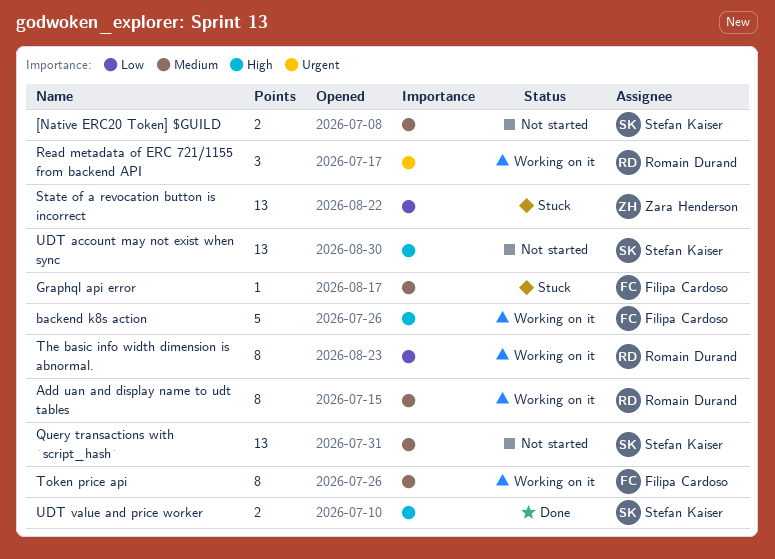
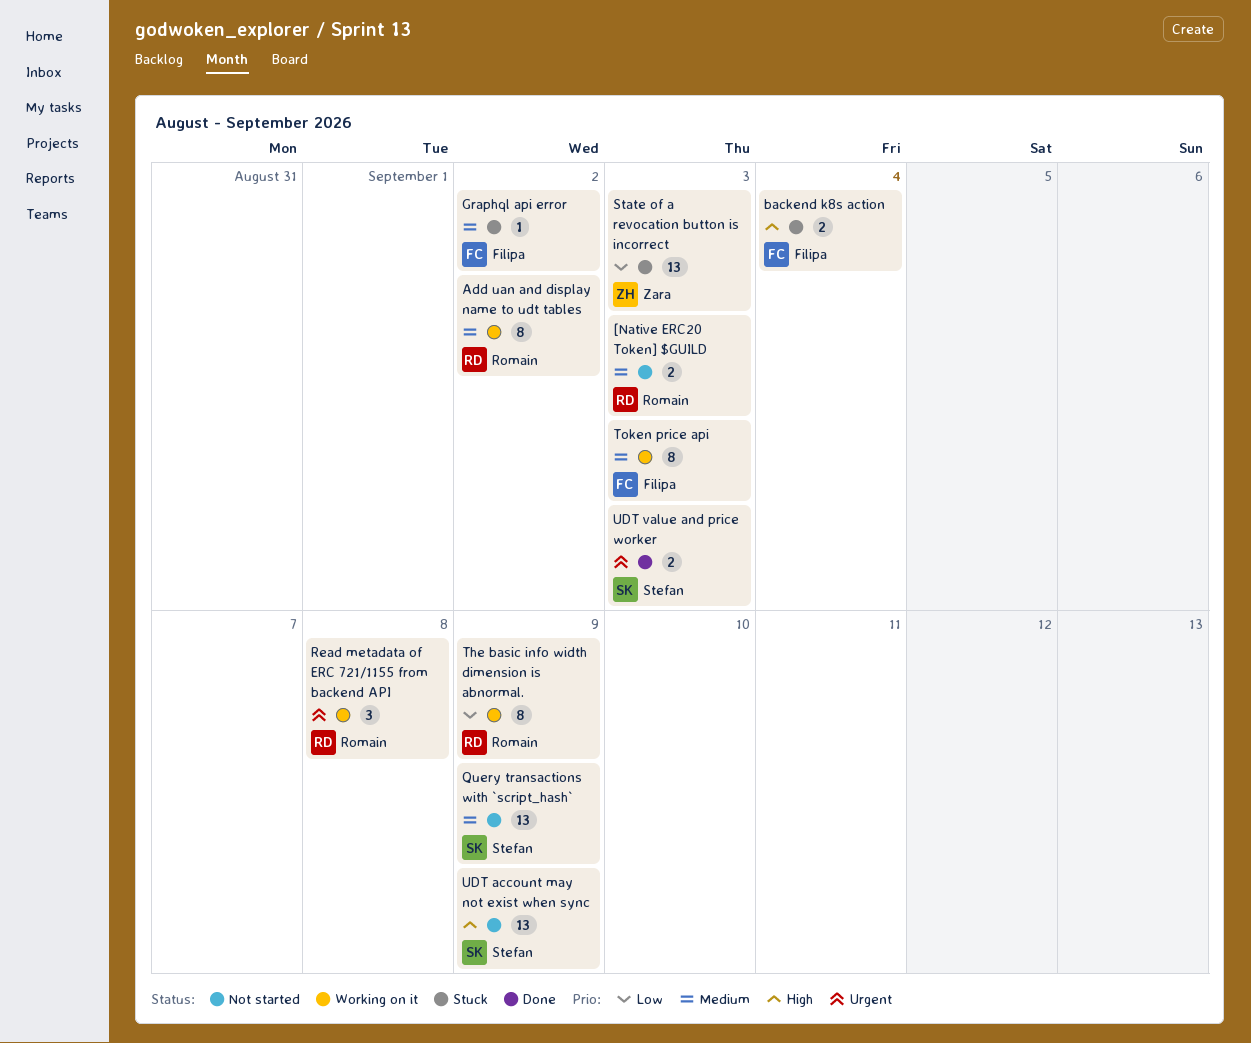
[Native ERC20 Token] $GUILD, owner: Stefan Kaiser -> Romain Durand
backend k8s action, status: Working on it -> Stuck
backend k8s action, estimate: 5 -> 2
UDT value and price worker, priority: High -> Urgent

